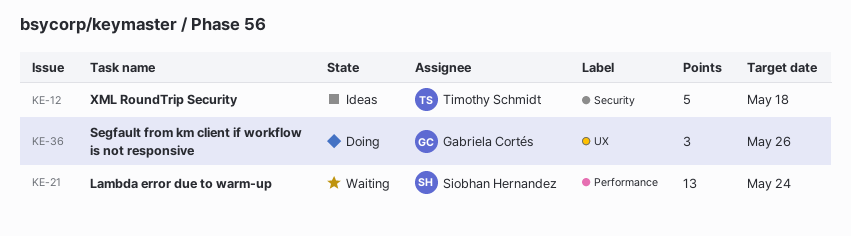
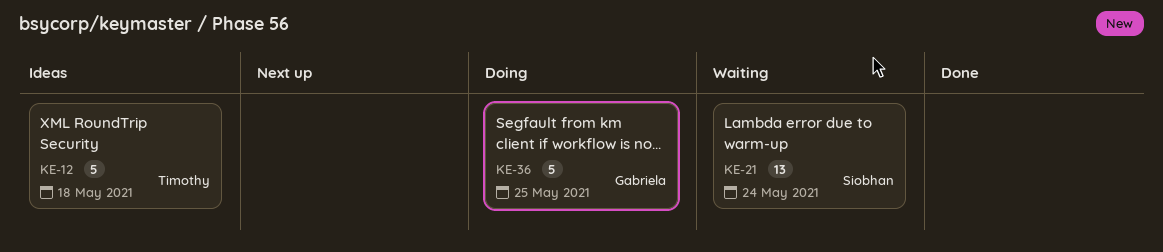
KE-36, estimate: 3 -> 5
KE-36, due: May 26 -> May 25

